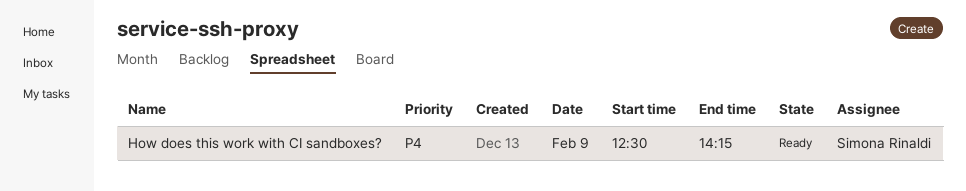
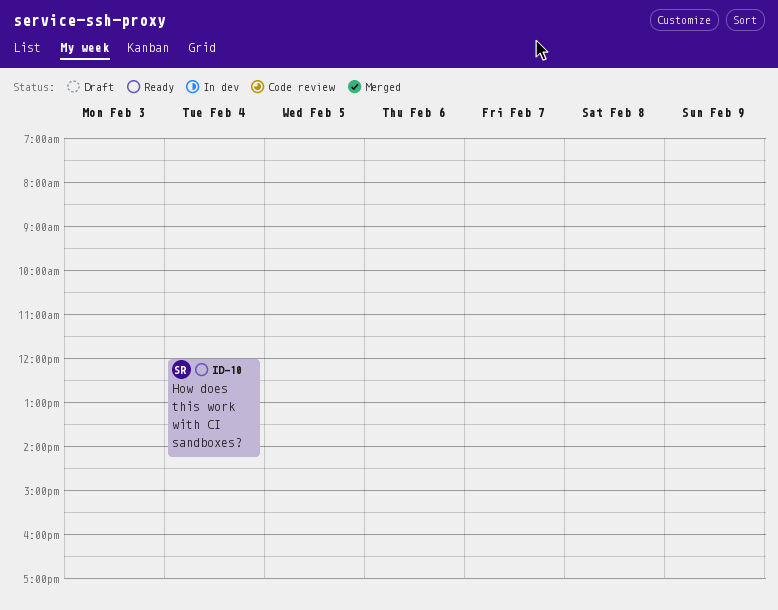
How does this work with CI sandboxes?, day: Feb 9 -> Feb 4
How does this work with CI sandboxes?, begins: 12:30 -> 12:00

